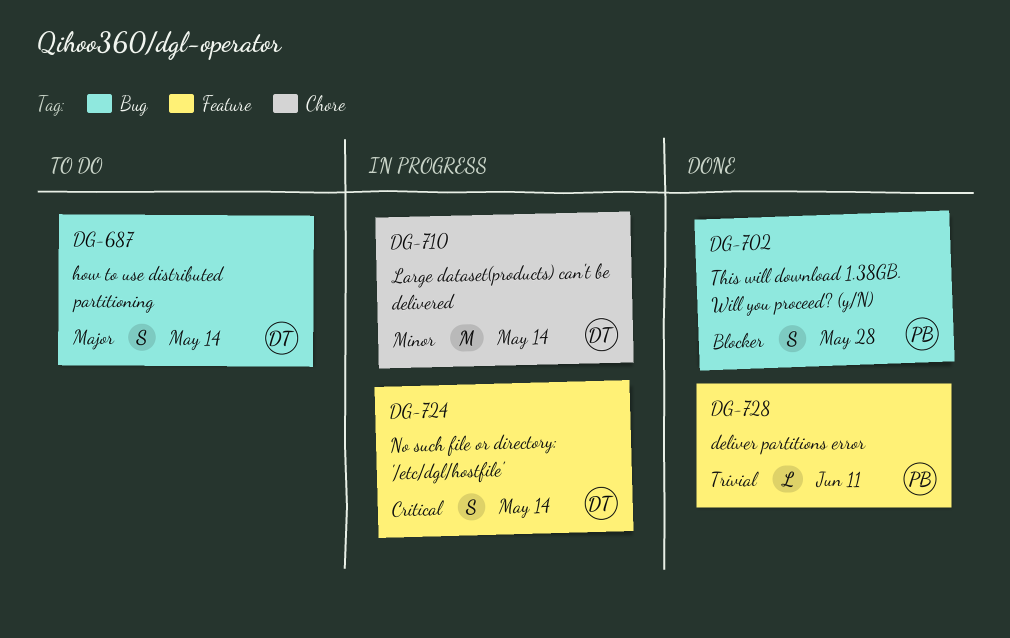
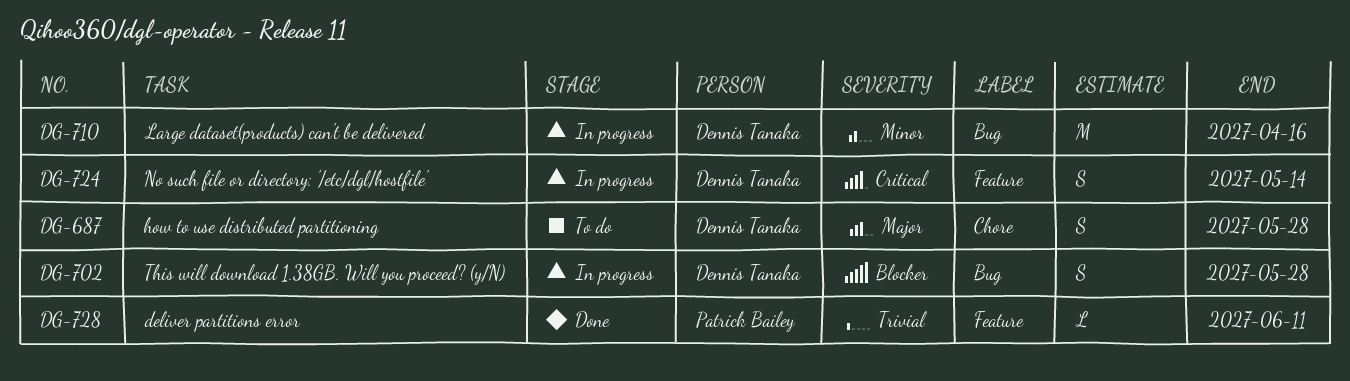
DG-687, label: Bug -> Chore
DG-687, due: May 14 -> May 28
DG-702, status: Done -> In progress
DG-702, owner: Patrick Bailey -> Dennis Tanaka
DG-710, label: Chore -> Bug
DG-710, due: May 14 -> Apr 16

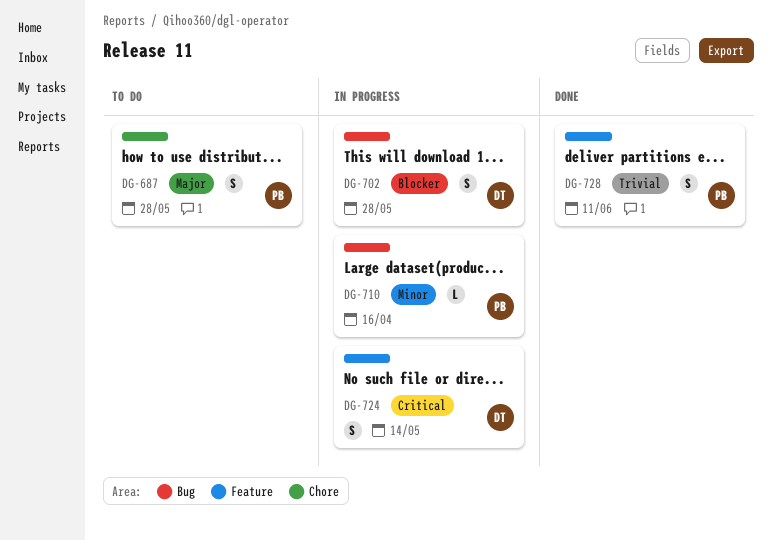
DG-687, owner: Dennis Tanaka -> Patrick Bailey
DG-710, owner: Dennis Tanaka -> Patrick Bailey
DG-710, estimate: M -> L
DG-728, estimate: L -> S

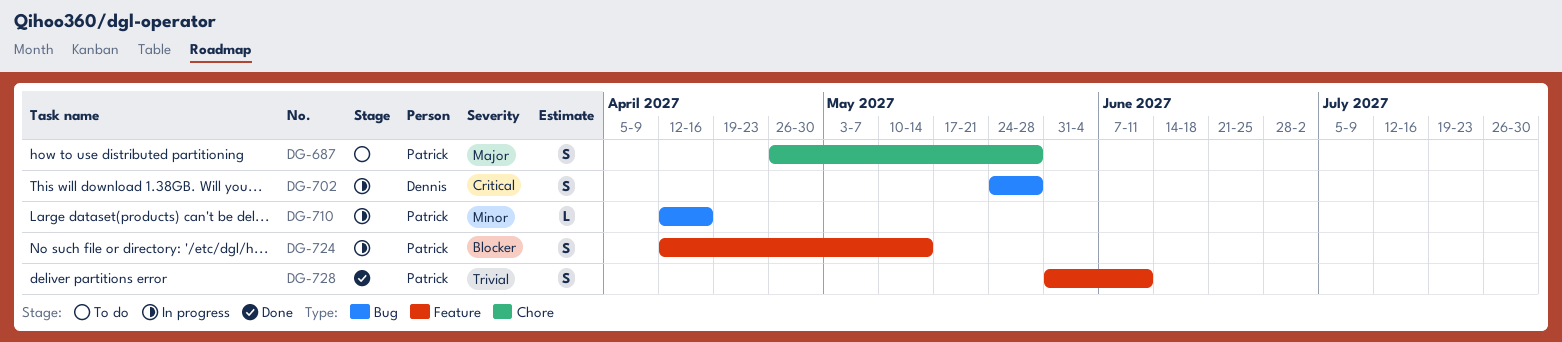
DG-702, priority: Blocker -> Critical
DG-724, owner: Dennis -> Patrick
DG-724, priority: Critical -> Blocker

